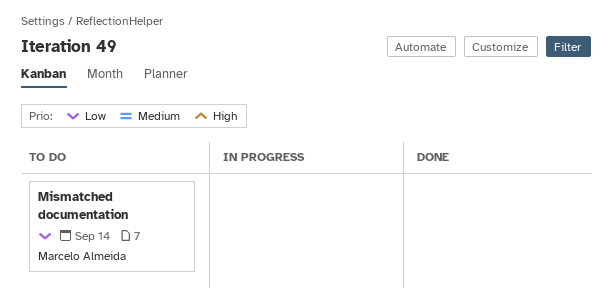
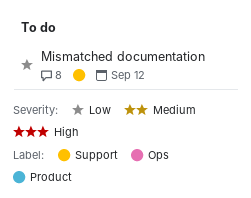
Mismatched documentation, due: Sep 14 -> Sep 12

